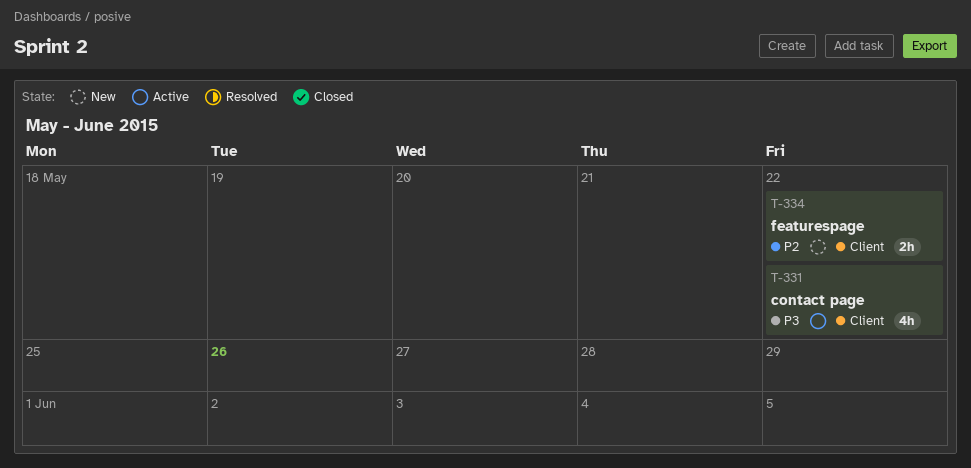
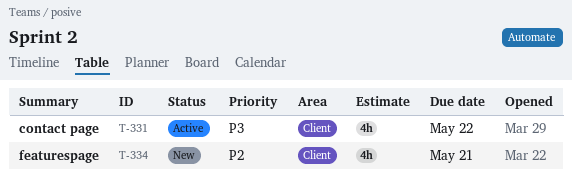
T-334, estimate: 2h -> 4h
T-334, due: May 22 -> May 21

